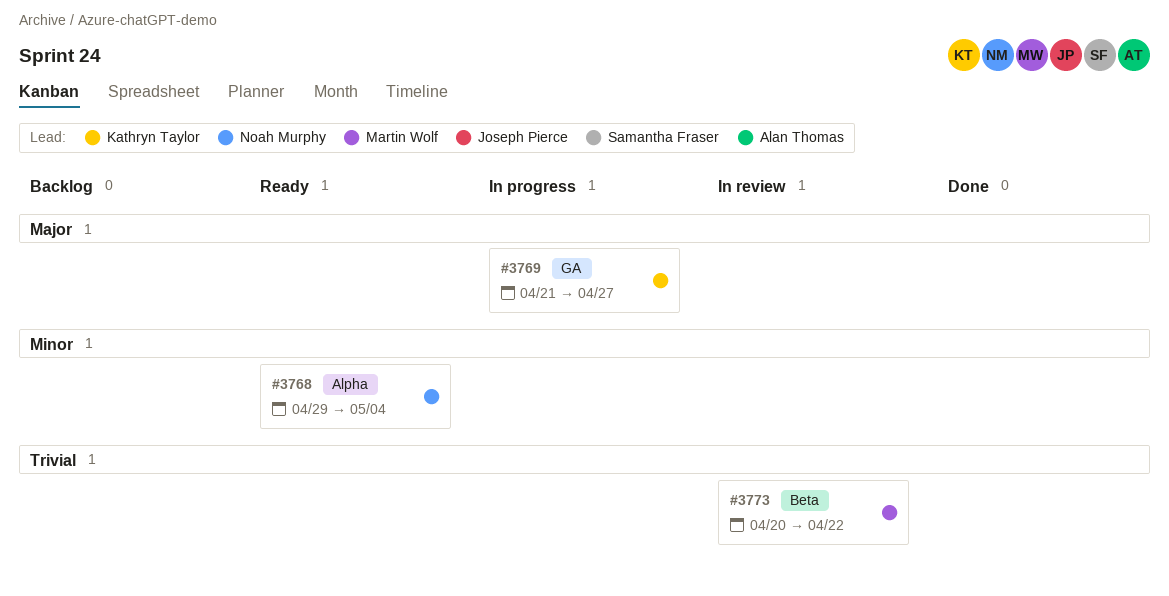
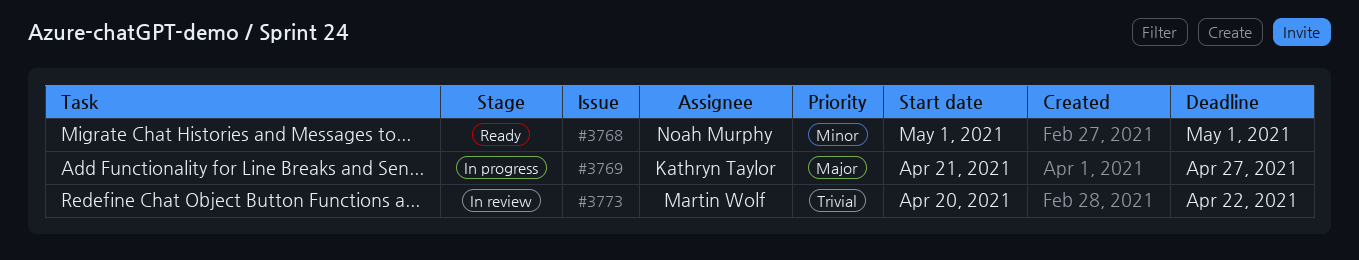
#3768, start: Apr 29 -> May 1
#3768, due: May 4 -> May 1

